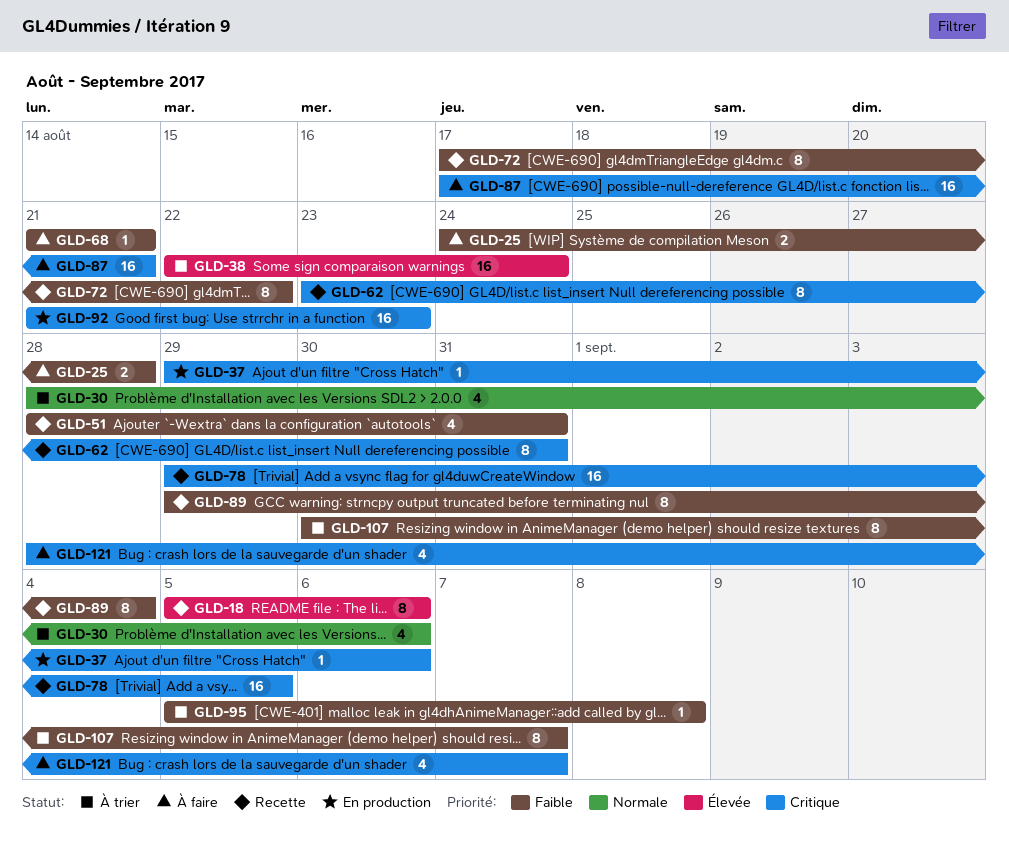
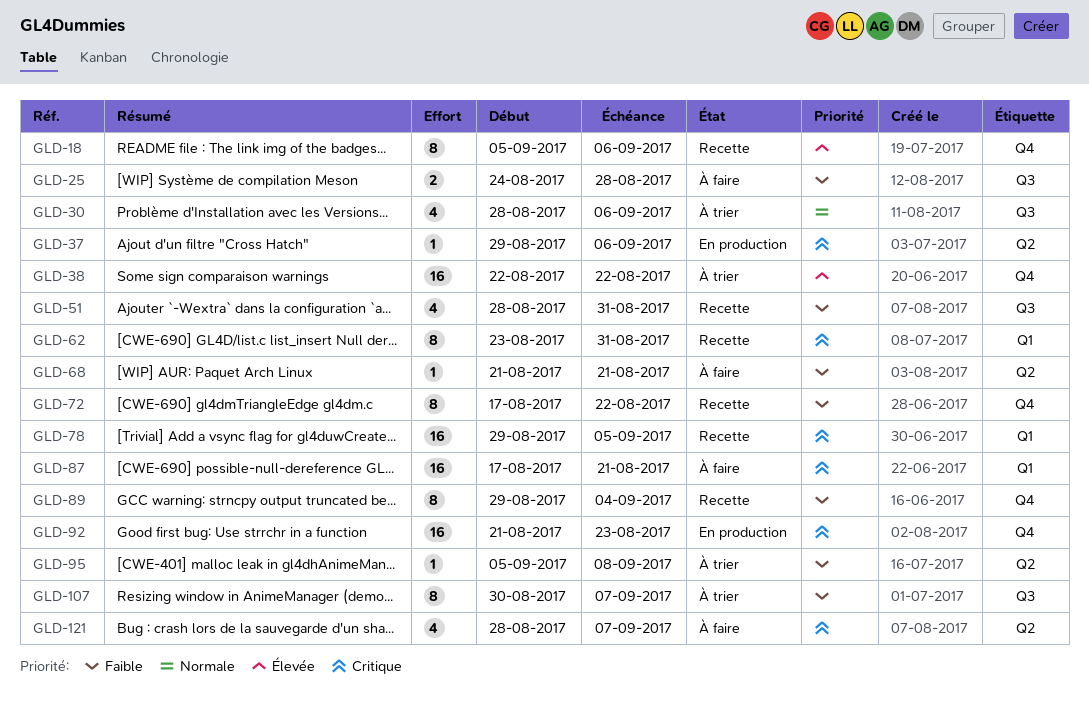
GLD-38, due: Aug 24 -> Aug 22

